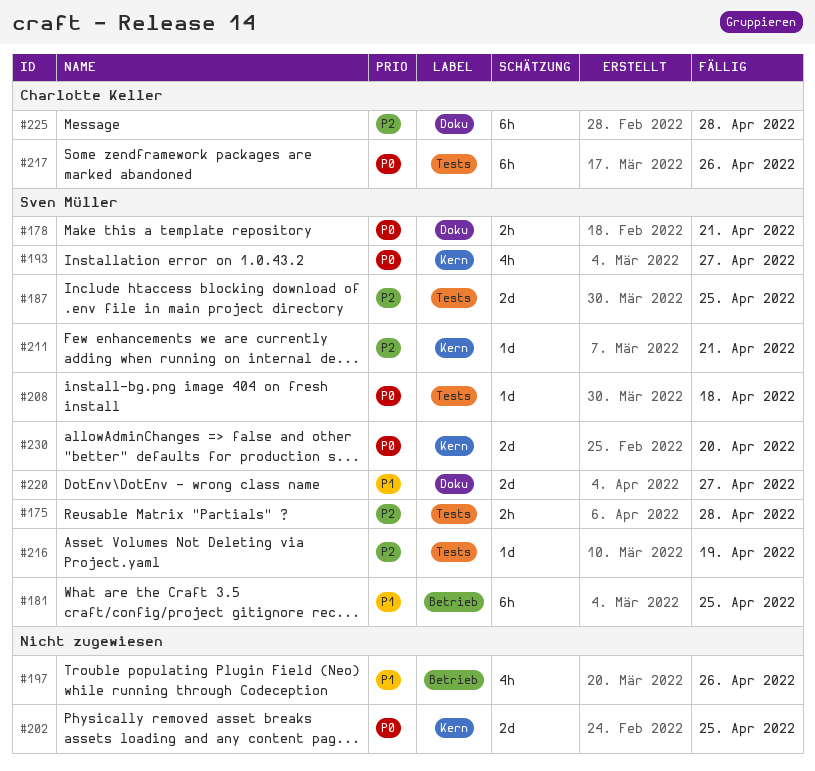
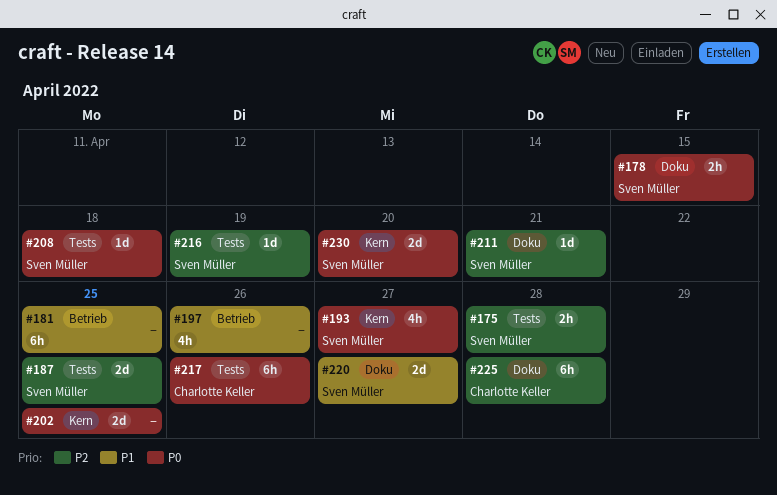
#178, due: Apr 21 -> Apr 15
#181, owner: Sven Müller -> none
#211, label: Kern -> Doku

